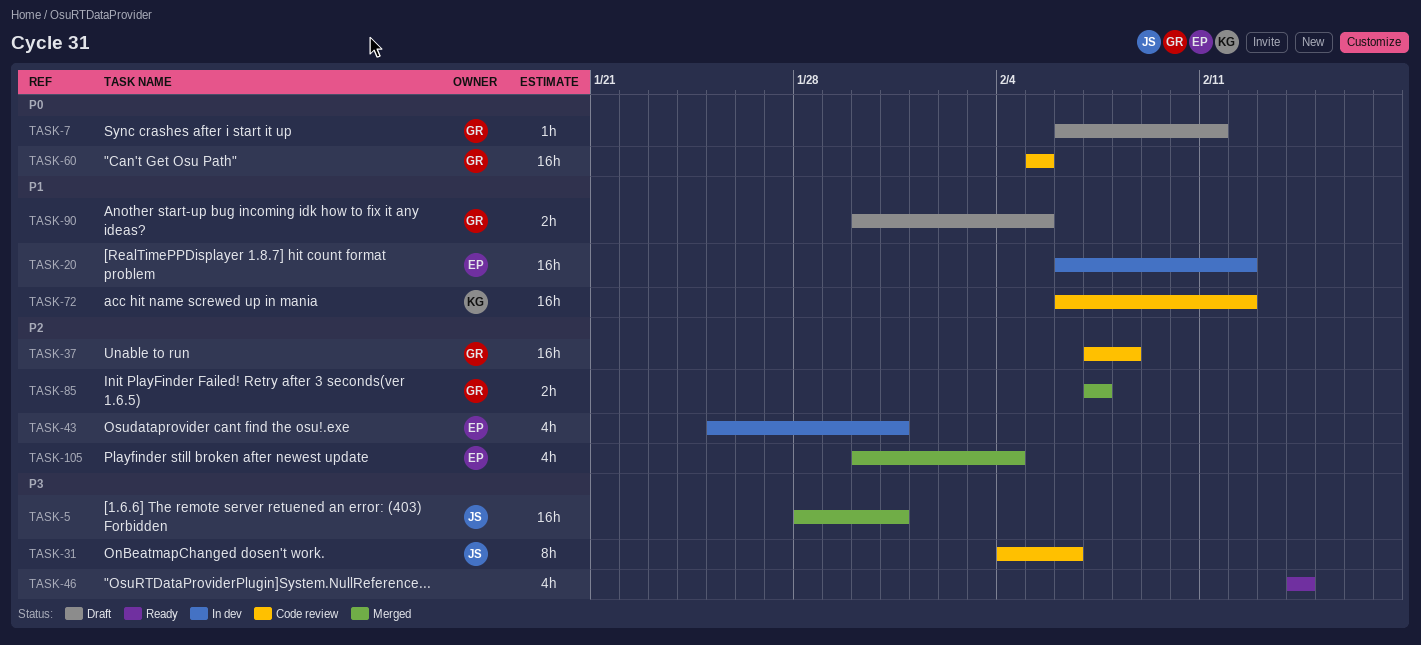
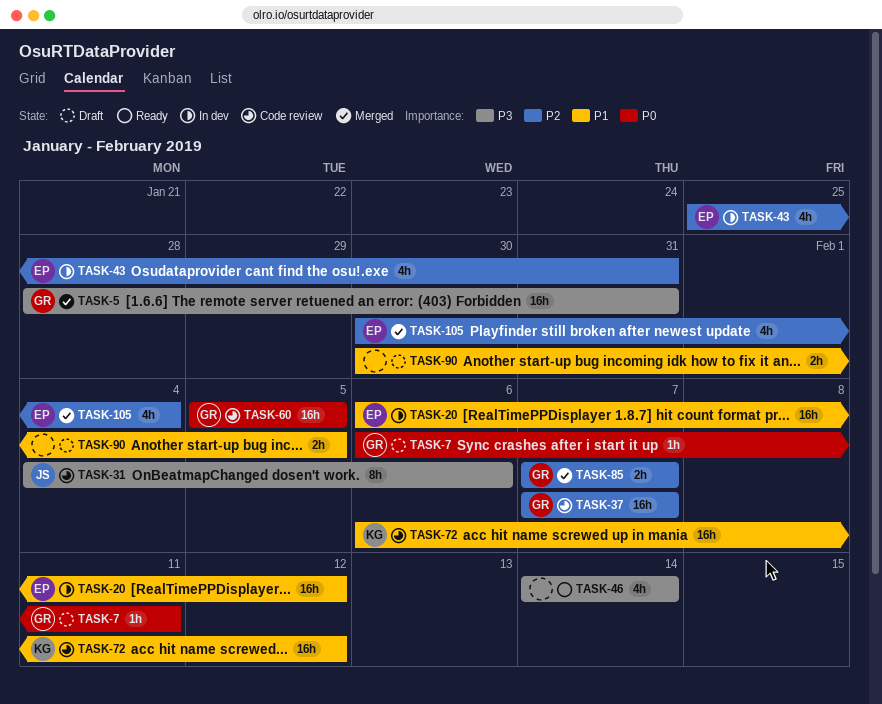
TASK-5, owner: JS -> GR
TASK-37, due: Feb 8 -> Feb 7
TASK-90, owner: GR -> none

